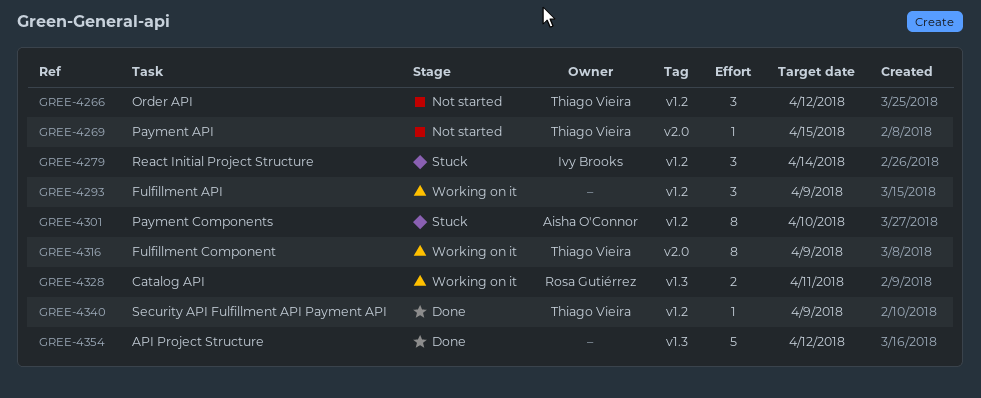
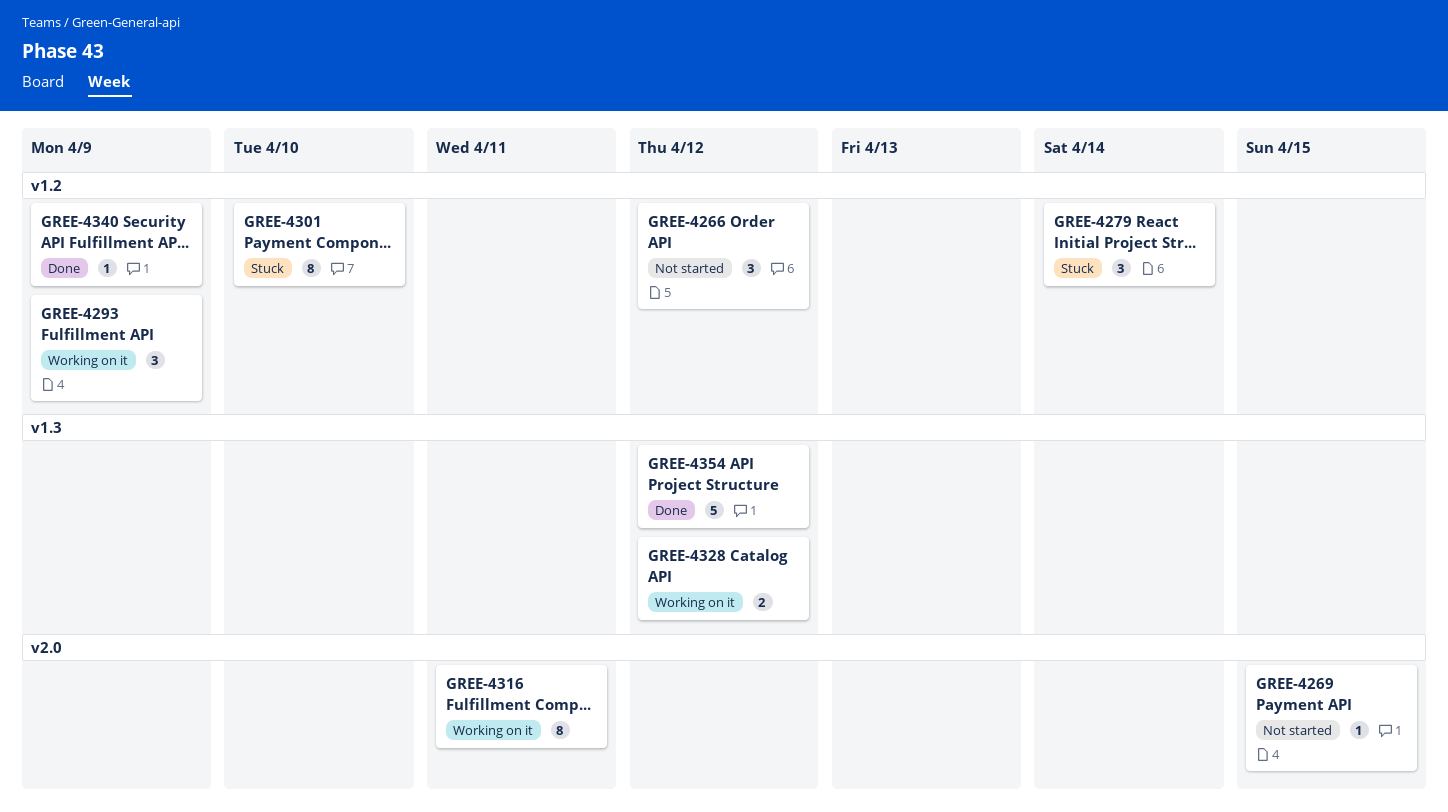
GREE-4316, due: Apr 9 -> Apr 11
GREE-4328, due: Apr 11 -> Apr 12

